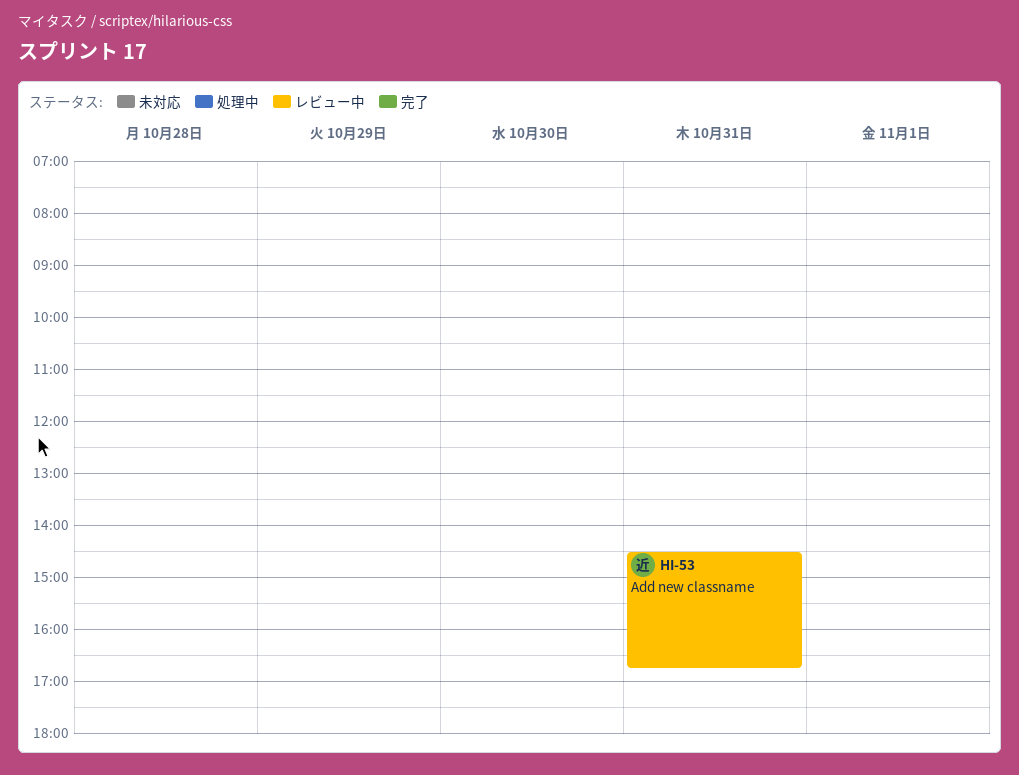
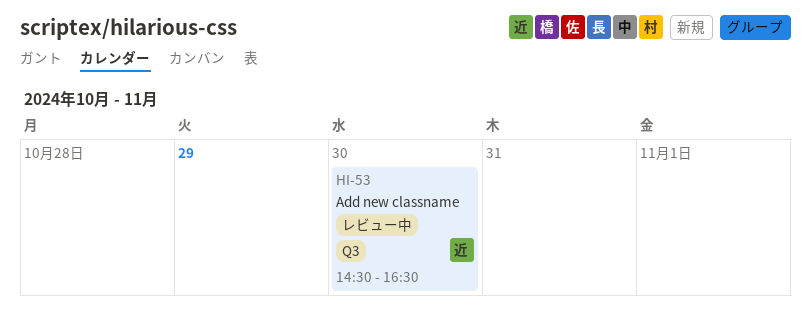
HI-53, day: Oct 31 -> Oct 30
HI-53, ends: 16:45 -> 16:30

